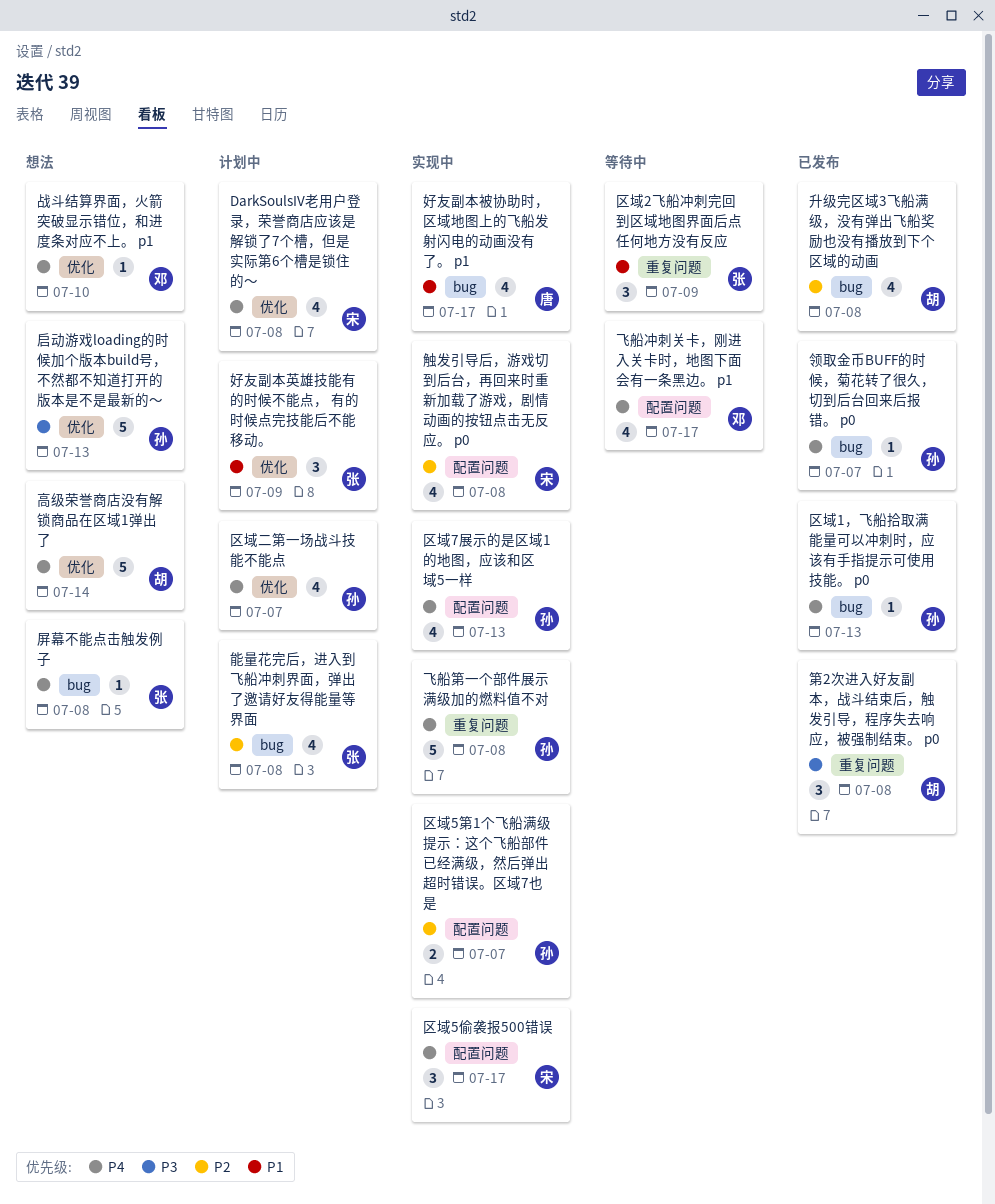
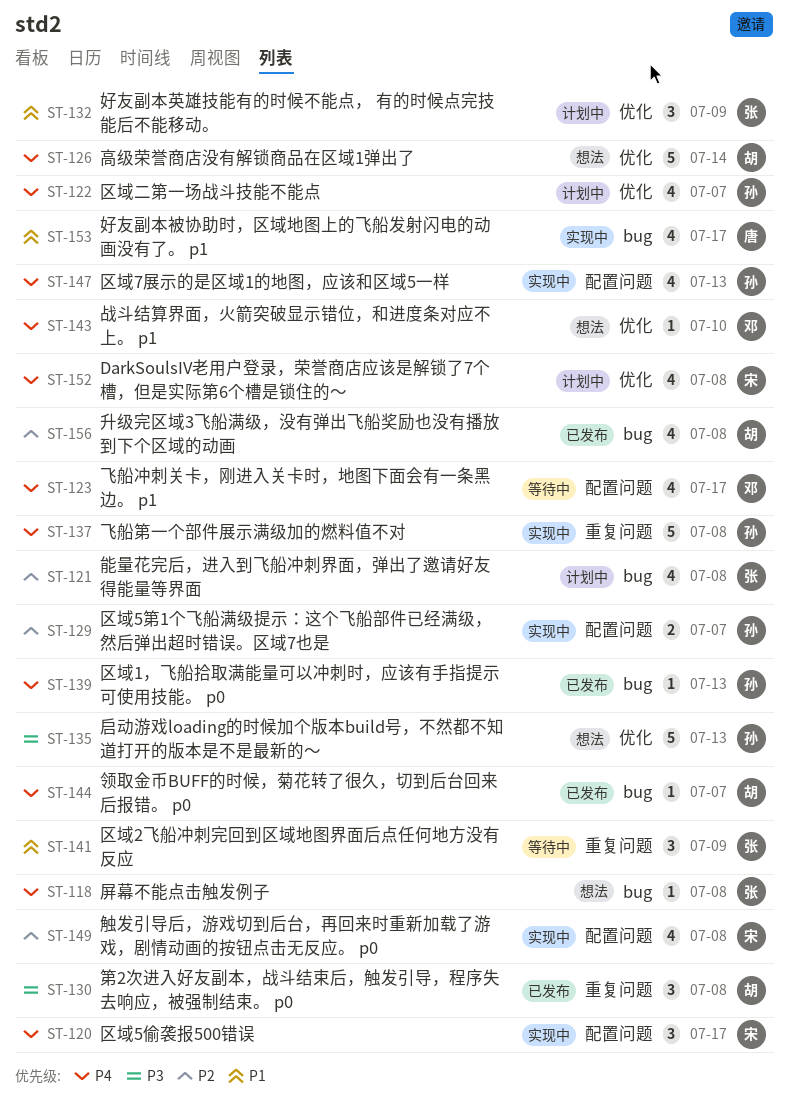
领取金币BUFF的时候，菊花转了很久，切到后台回来后报错。 p0, owner: 孙 -> 胡

